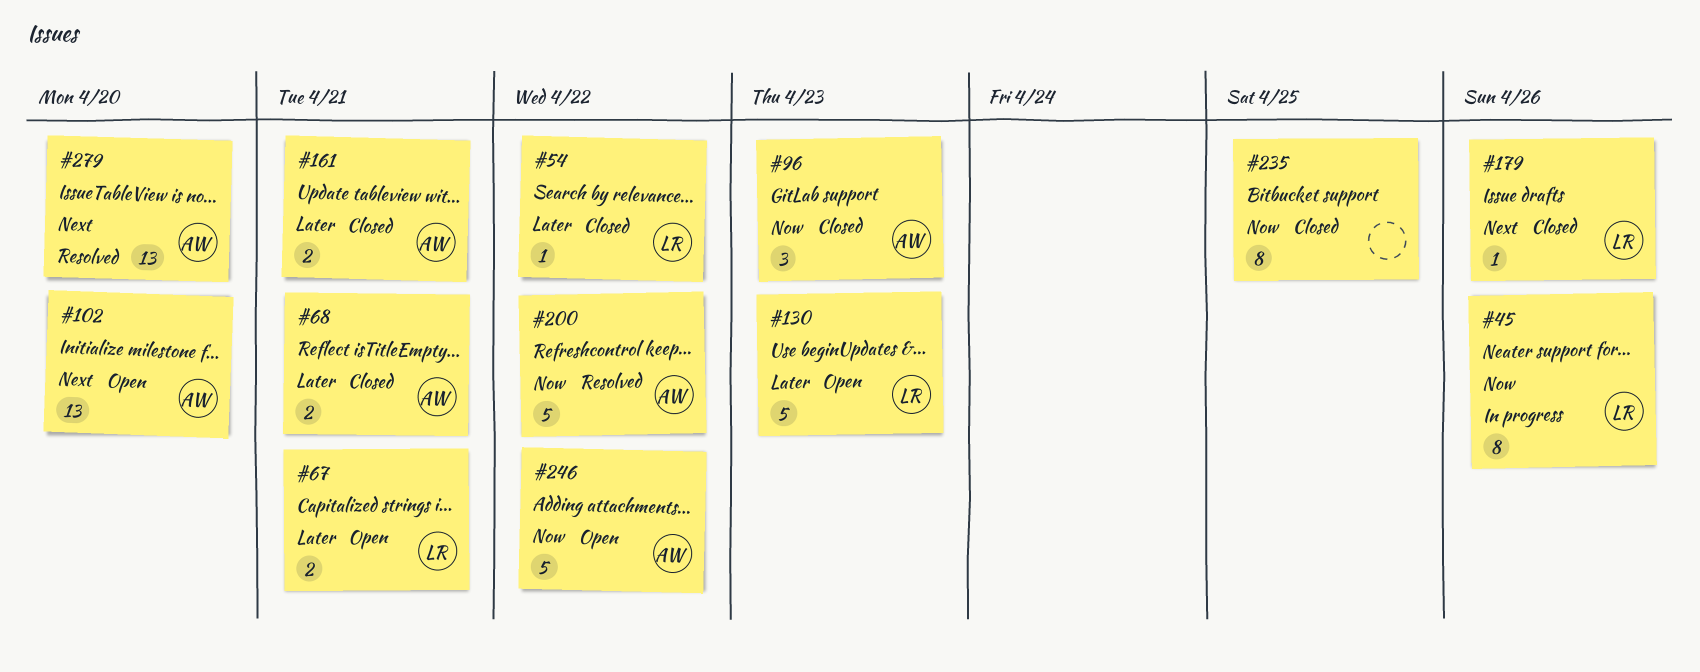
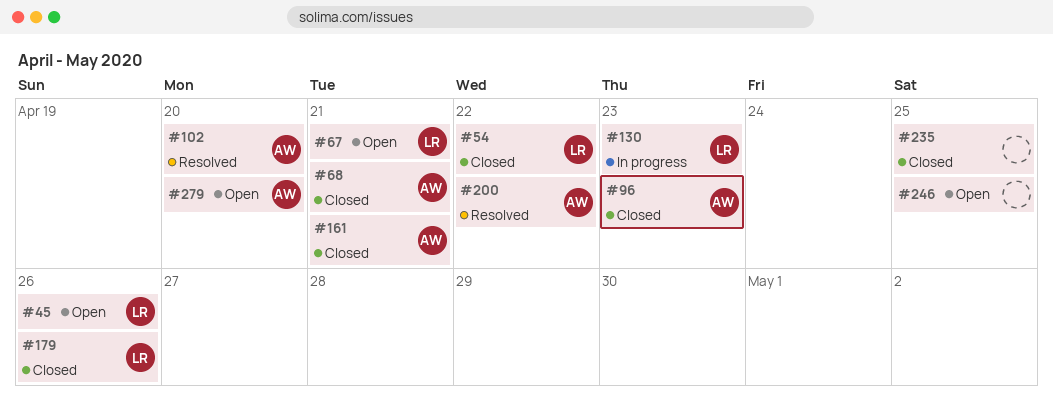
#45, status: In progress -> Open
#102, status: Open -> Resolved
#130, status: Open -> In progress
#246, owner: AW -> none
#246, due: Apr 22 -> Apr 25
#279, status: Resolved -> Open

